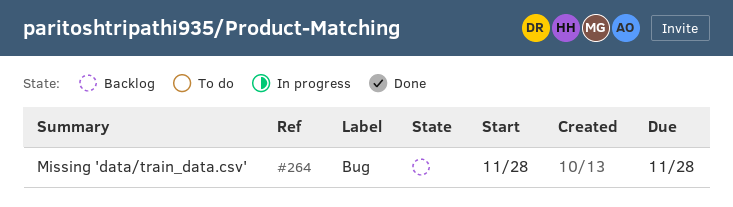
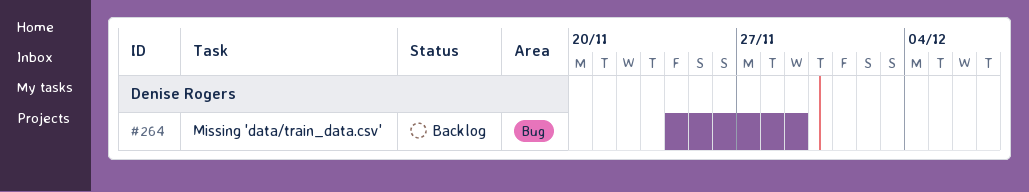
#264, start: Nov 28 -> Nov 24
#264, due: Nov 28 -> Nov 29

